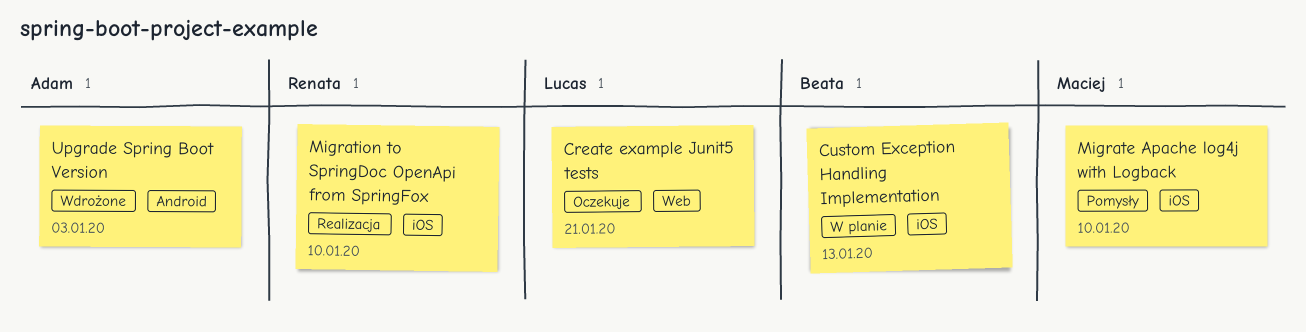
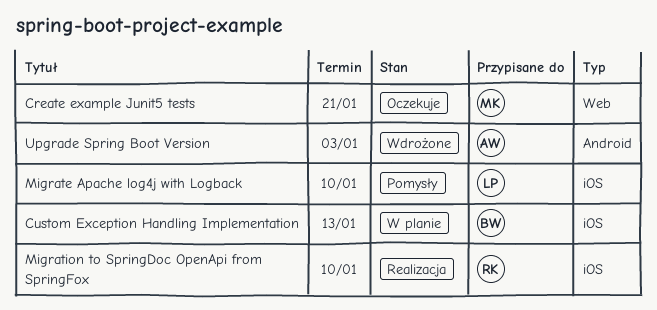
Create example Junit5 tests, owner: Lucas -> Maciej
Migrate Apache log4j with Logback, owner: Maciej -> Lucas

